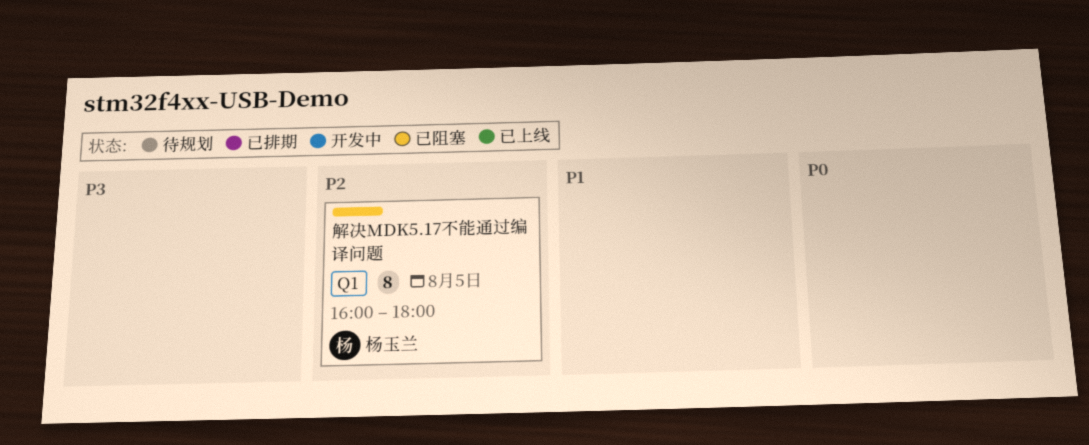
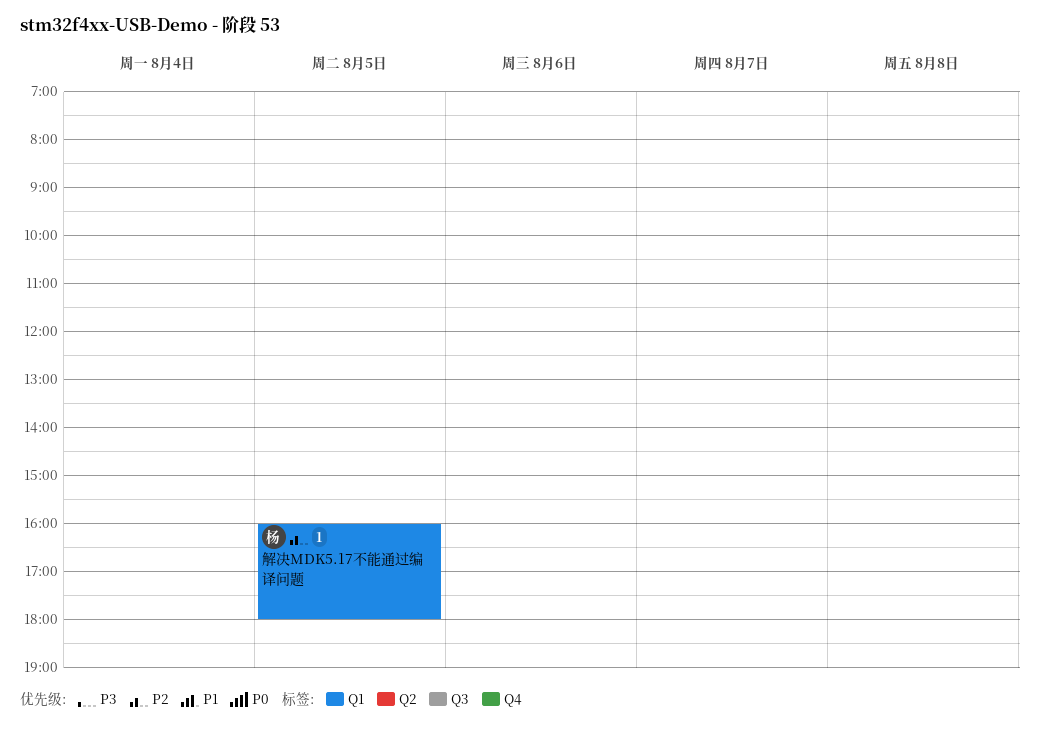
解决MDK5.17不能通过编译问题, estimate: 8 -> 1

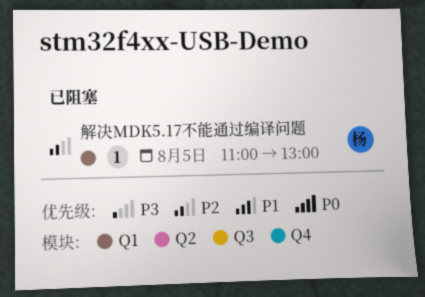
解决MDK5.17不能通过编译问题, begins: 16:00 -> 11:00
解决MDK5.17不能通过编译问题, ends: 18:00 -> 13:00

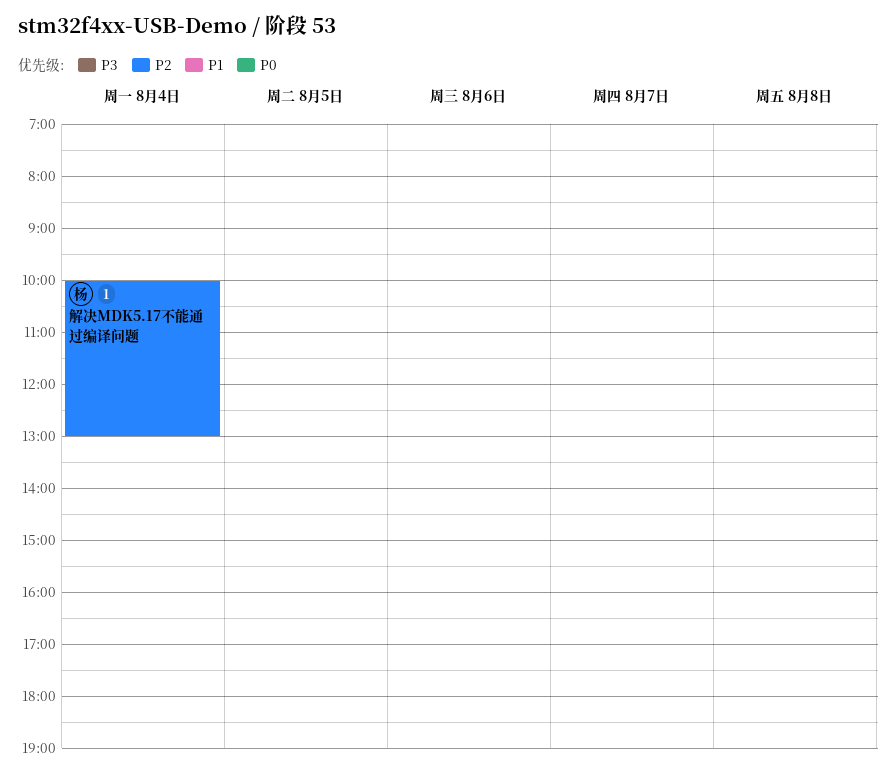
解决MDK5.17不能通过编译问题, day: Aug 5 -> Aug 4
解决MDK5.17不能通过编译问题, begins: 11:00 -> 10:00

